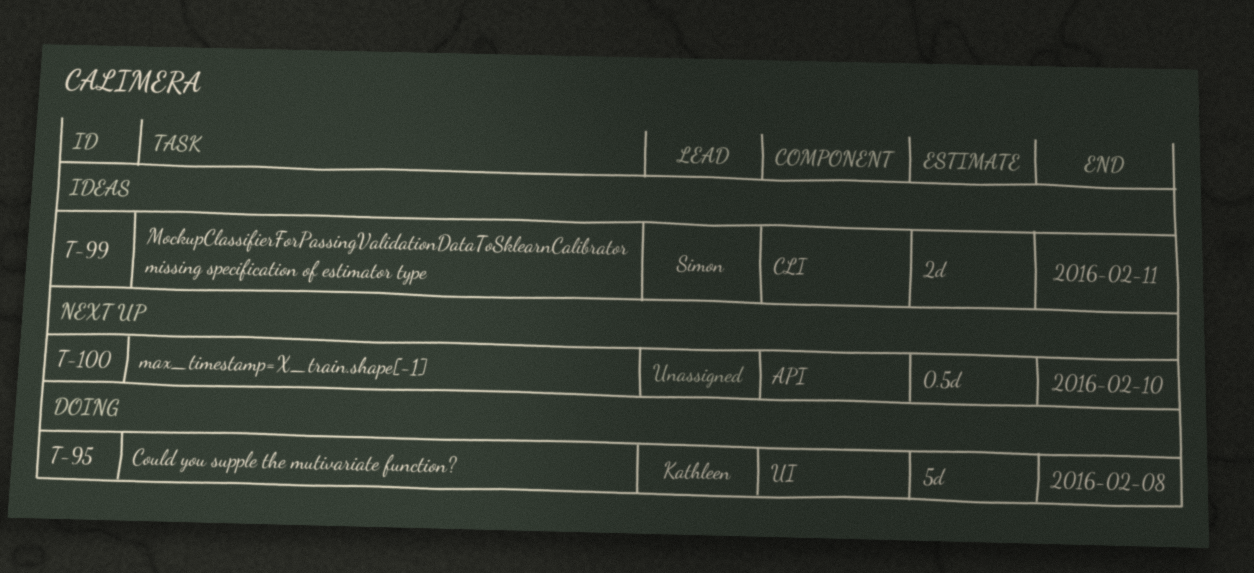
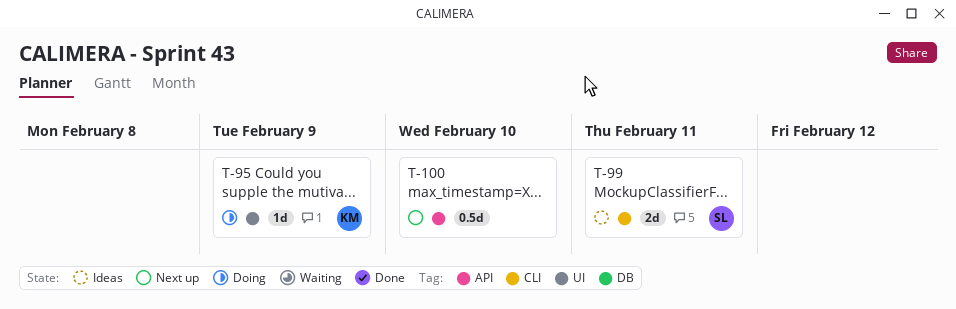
T-95, estimate: 5d -> 1d
T-95, due: Feb 8 -> Feb 9

